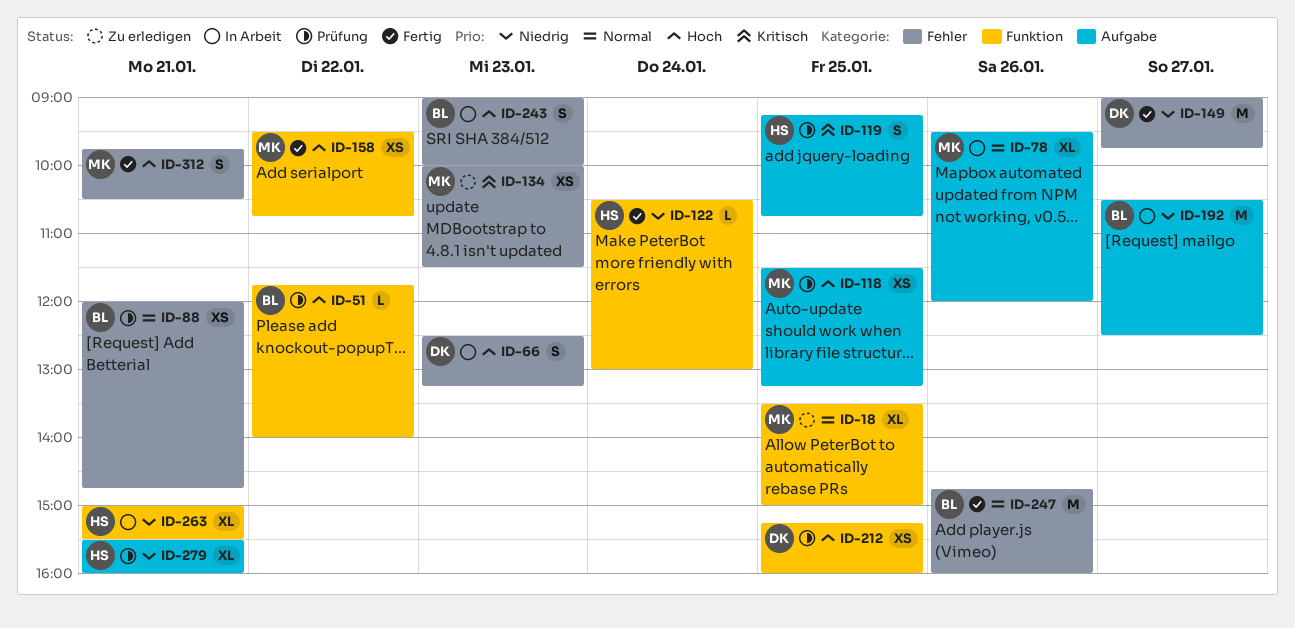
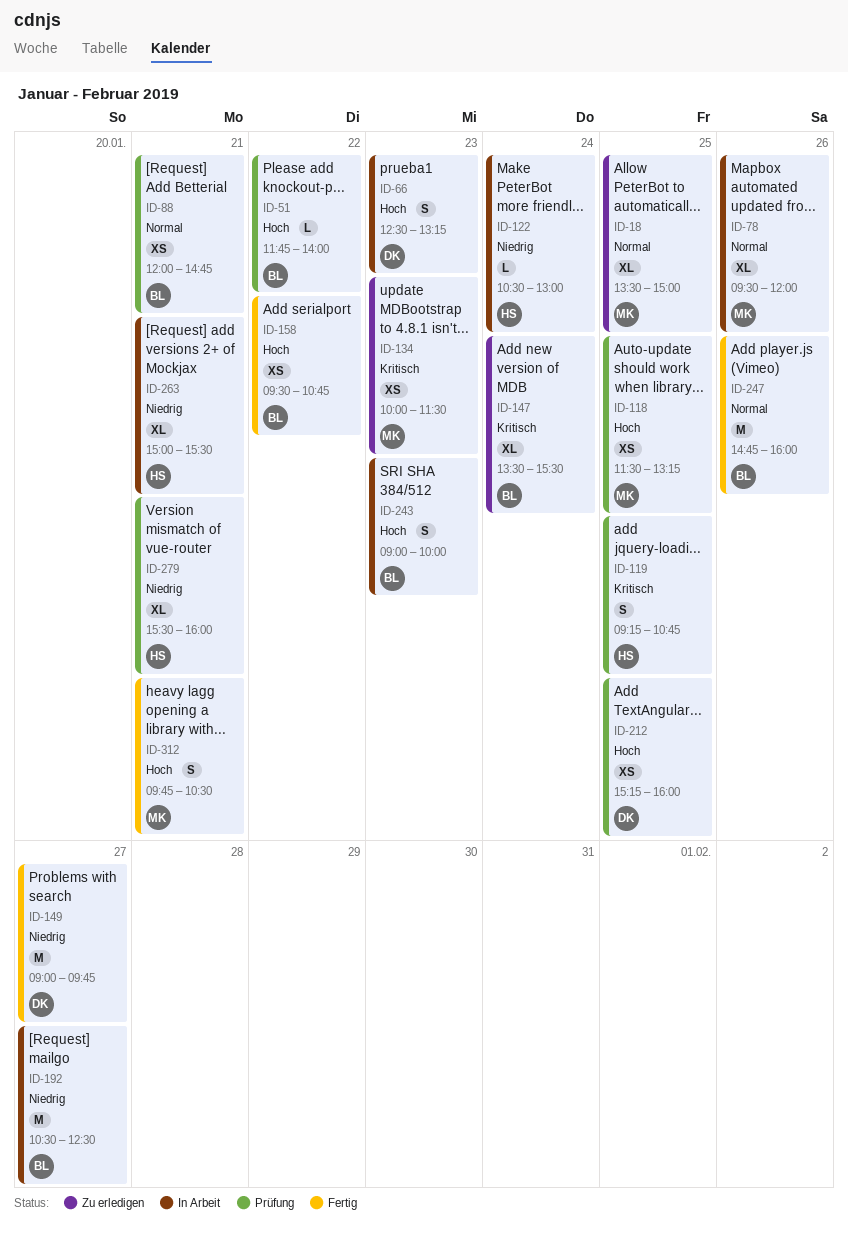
ID-122, status: Fertig -> In Arbeit
ID-147: none -> present
ID-158, owner: MK -> BL

